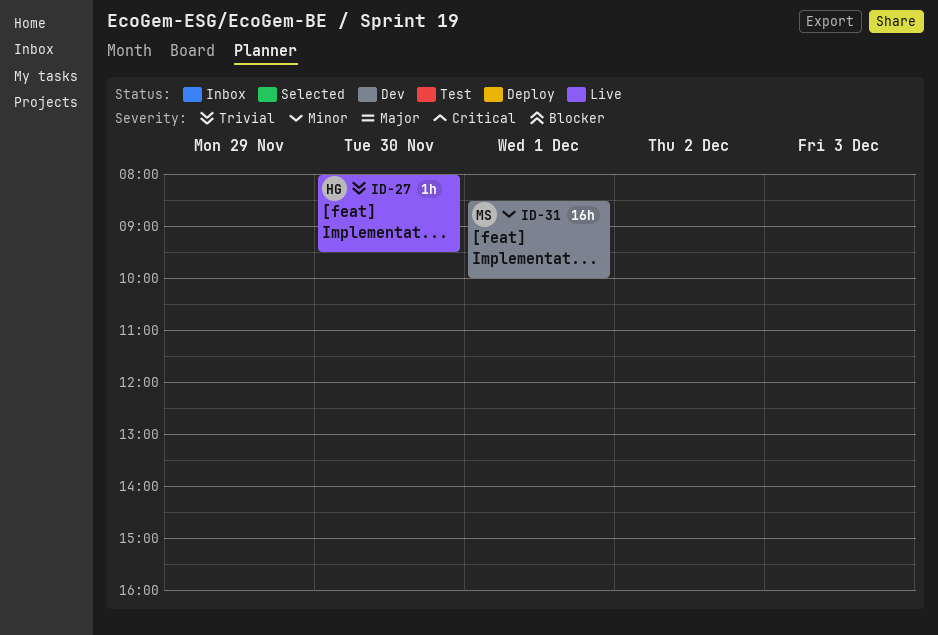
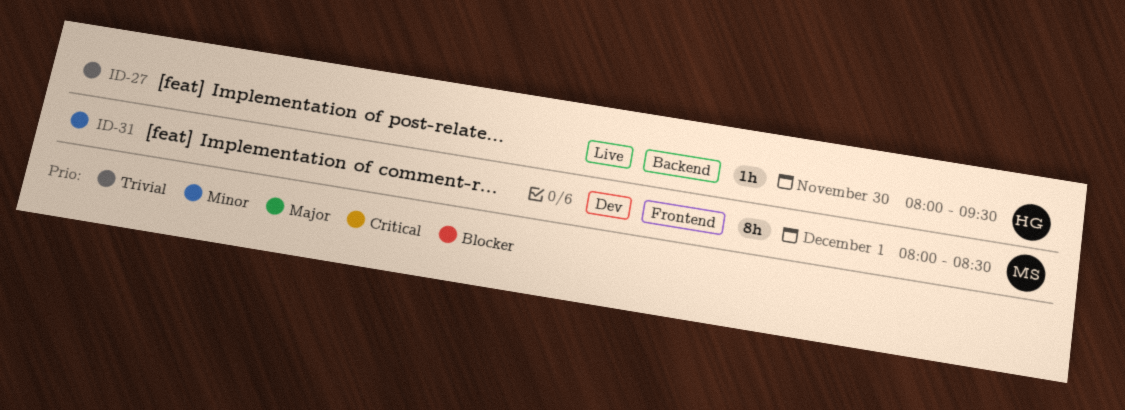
ID-31, estimate: 16h -> 8h
ID-31, begins: 08:30 -> 08:00
ID-31, ends: 10:00 -> 08:30

